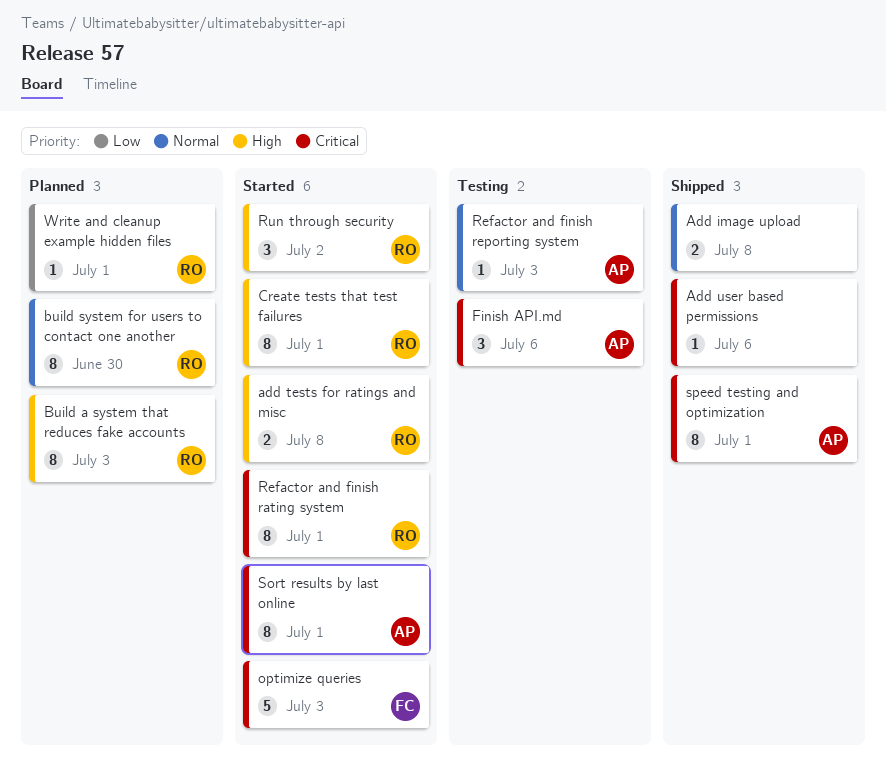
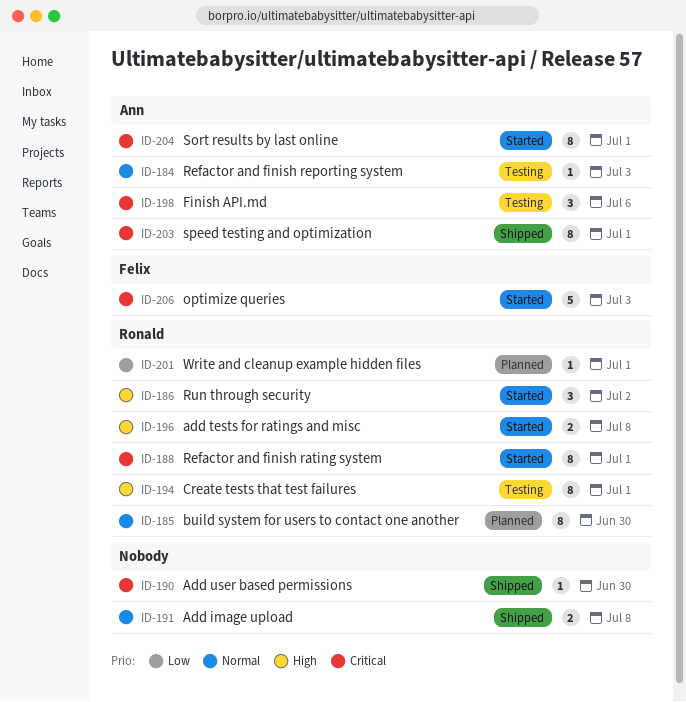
Add user based permissions, due: Jul 6 -> Jun 30
Build a system that reduces fake accounts: present -> none
Create tests that test failures, status: Started -> Testing

